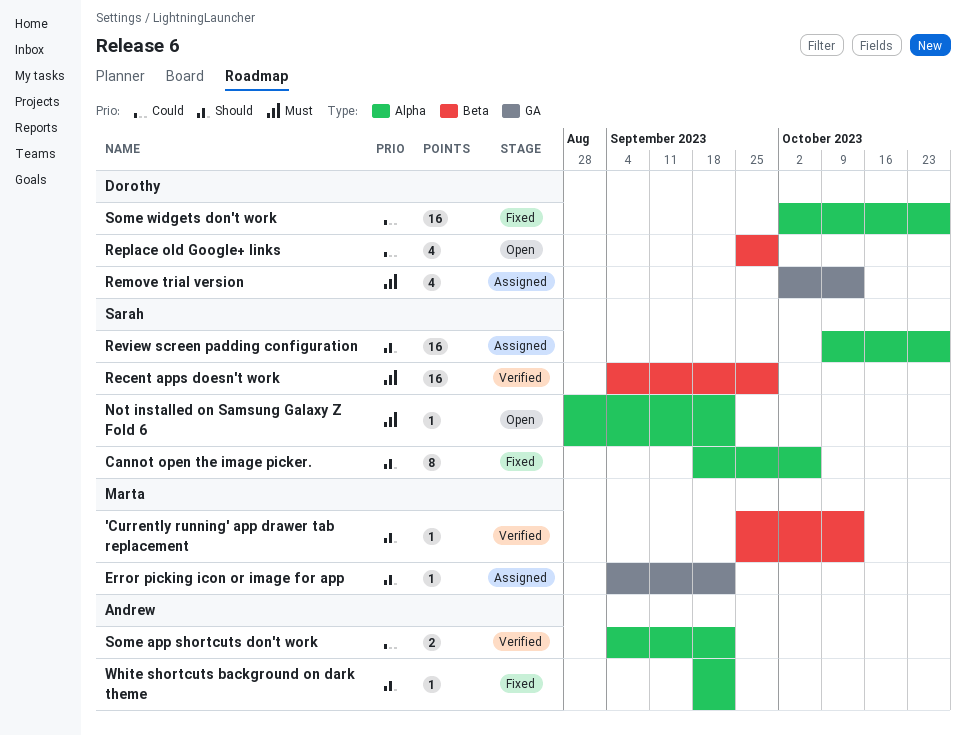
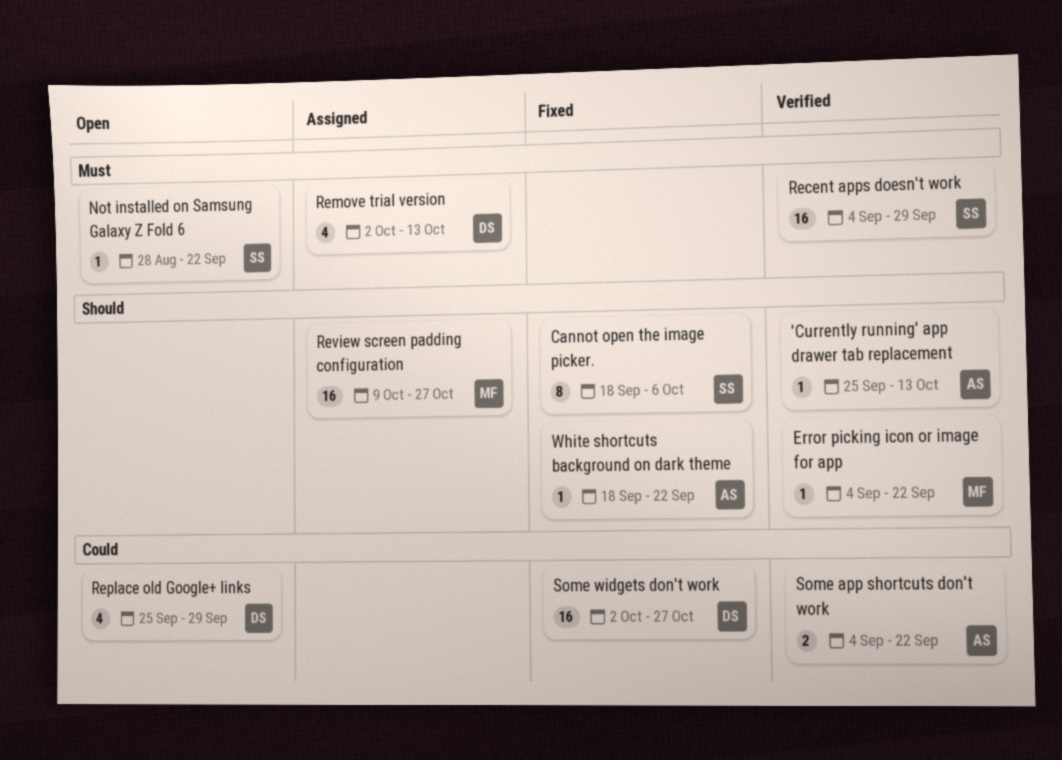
'Currently running' app drawer tab replacement, owner: Marta -> Andrew
Error picking icon or image for app, status: Assigned -> Verified
Review screen padding configuration, owner: Sarah -> Marta

